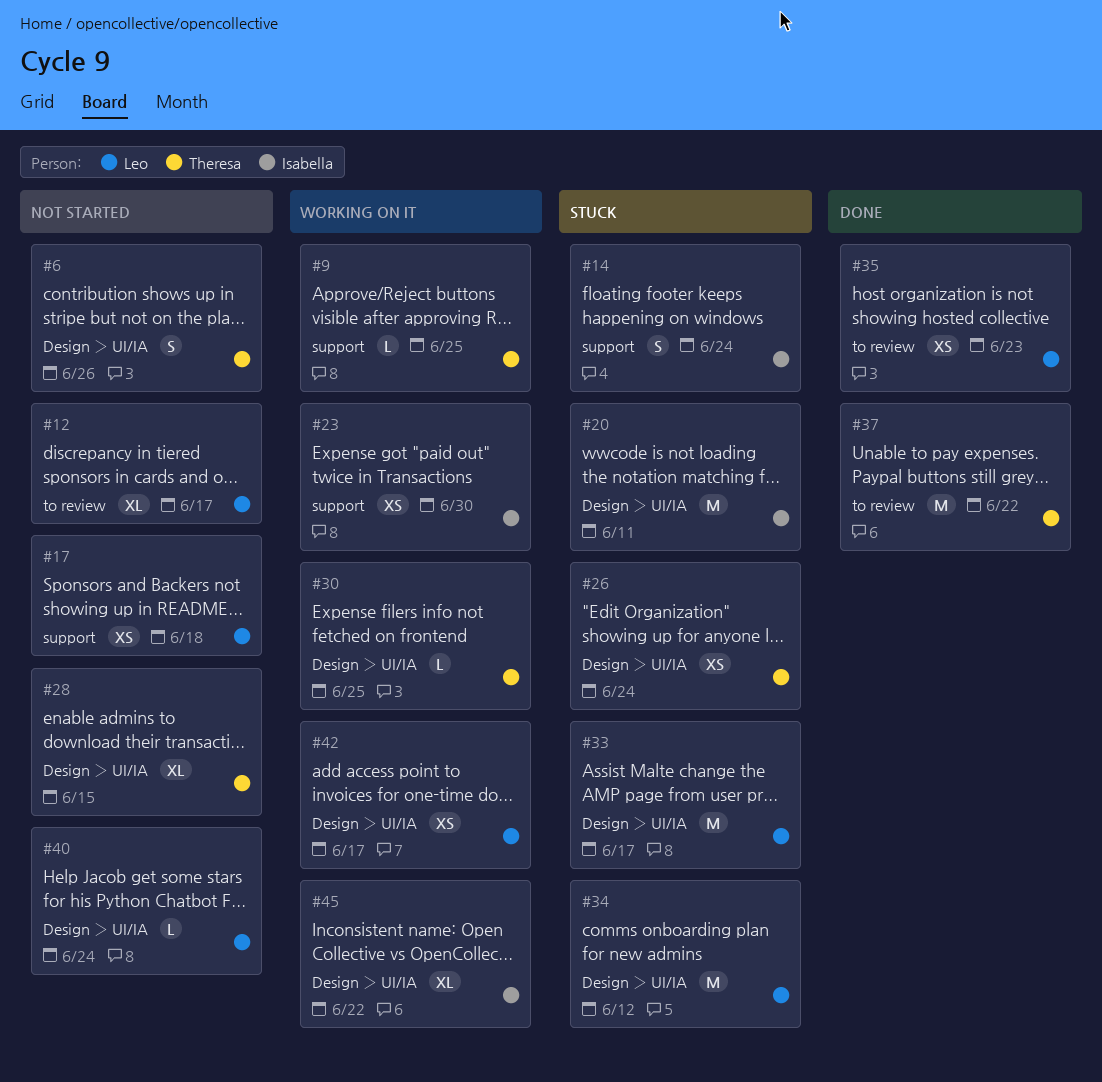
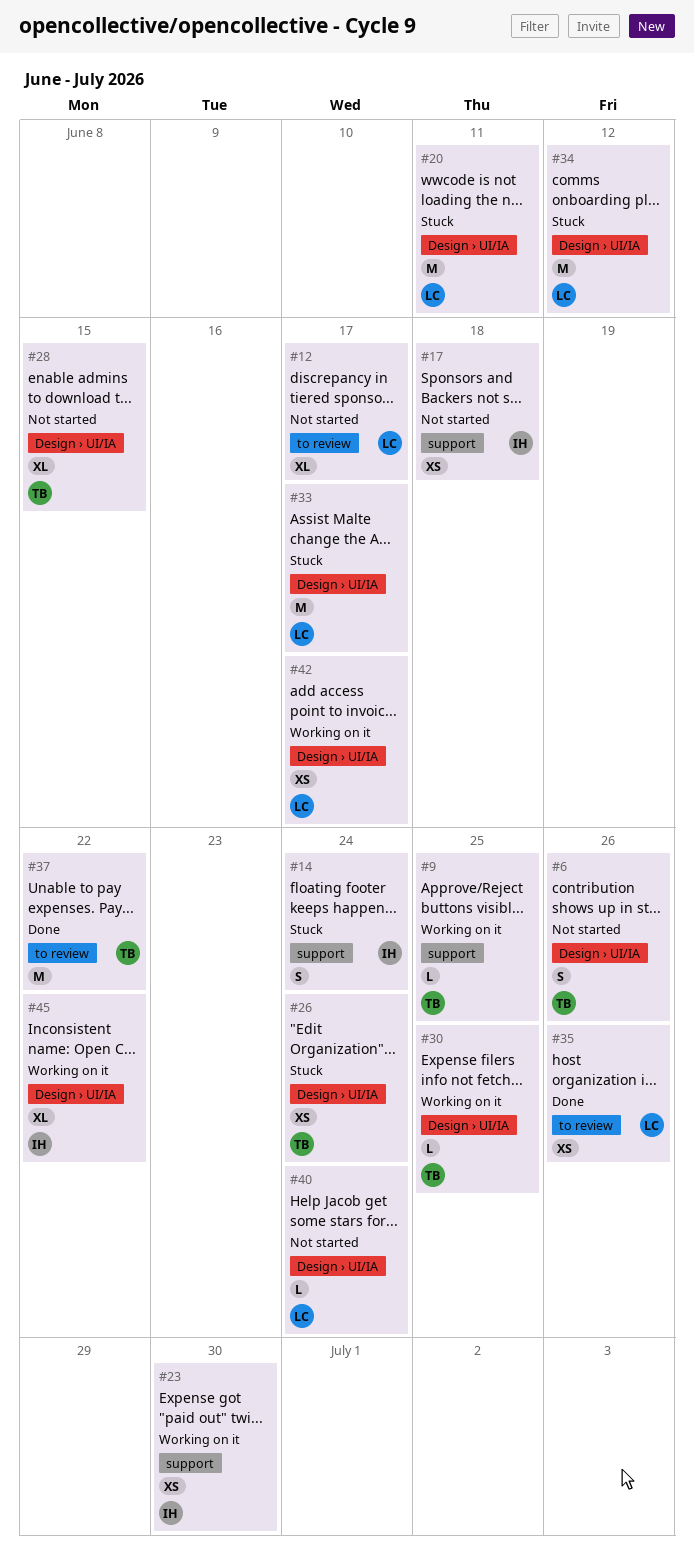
#17, owner: Leo -> Isabella
#20, owner: Isabella -> Leo
#35, due: Jun 23 -> Jun 26

